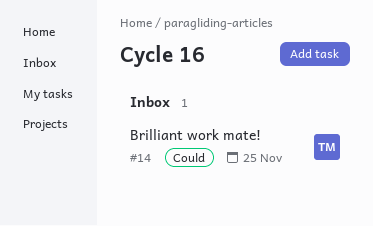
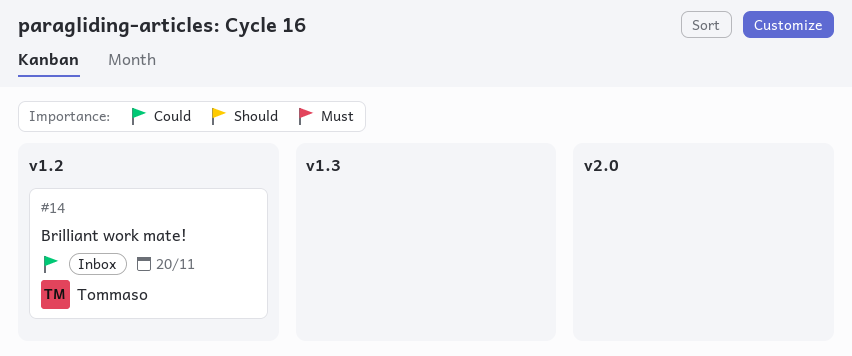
#14, due: Nov 25 -> Nov 20

